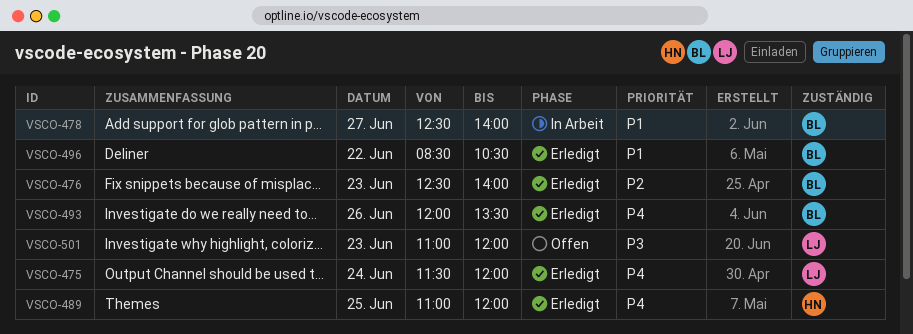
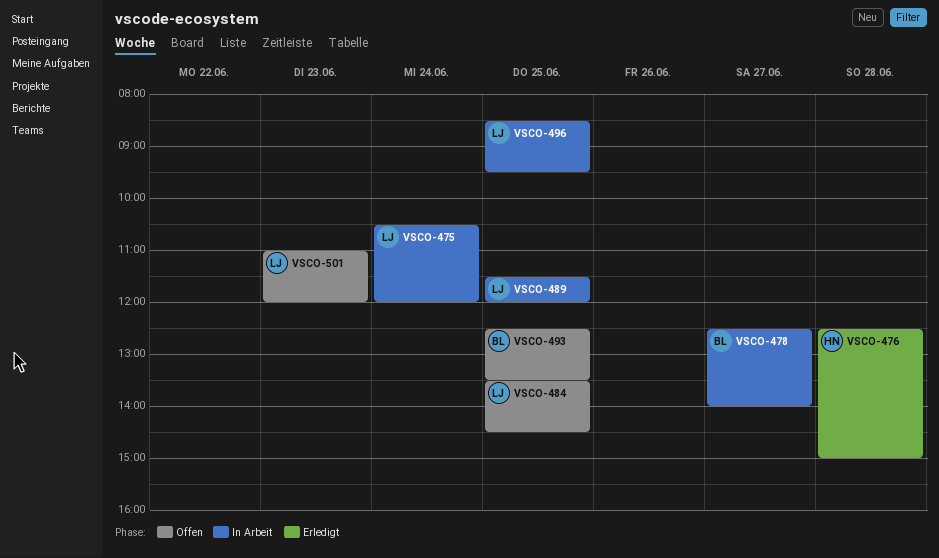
VSCO-475, status: Erledigt -> In Arbeit
VSCO-475, begins: 11:30 -> 10:30
VSCO-476, owner: BL -> HN
VSCO-476, day: Jun 23 -> Jun 28
VSCO-476, ends: 14:00 -> 15:00
VSCO-484: none -> present
VSCO-489, status: Erledigt -> In Arbeit
VSCO-489, owner: HN -> LJ
VSCO-489, begins: 11:00 -> 11:30
VSCO-493, status: Erledigt -> Offen
VSCO-493, day: Jun 26 -> Jun 25
VSCO-493, begins: 12:00 -> 12:30
VSCO-496, status: Erledigt -> In Arbeit
VSCO-496, owner: BL -> LJ
VSCO-496, day: Jun 22 -> Jun 25
VSCO-496, ends: 10:30 -> 09:30

